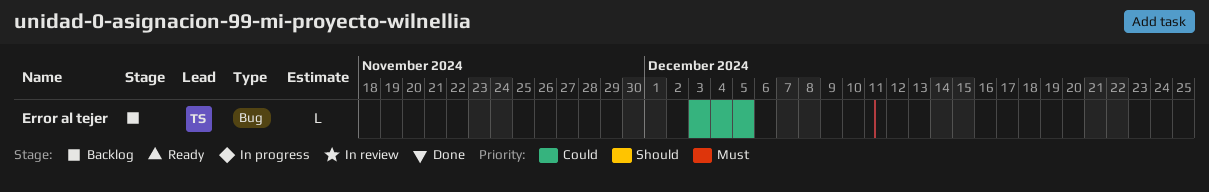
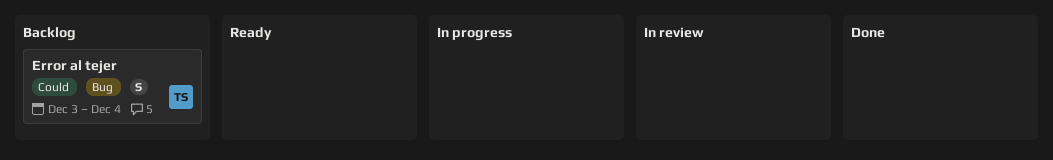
Error al tejer, estimate: L -> S
Error al tejer, due: Dec 5 -> Dec 4

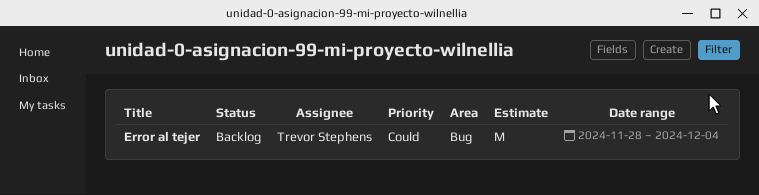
Error al tejer, estimate: S -> M
Error al tejer, start: Dec 3 -> Nov 28

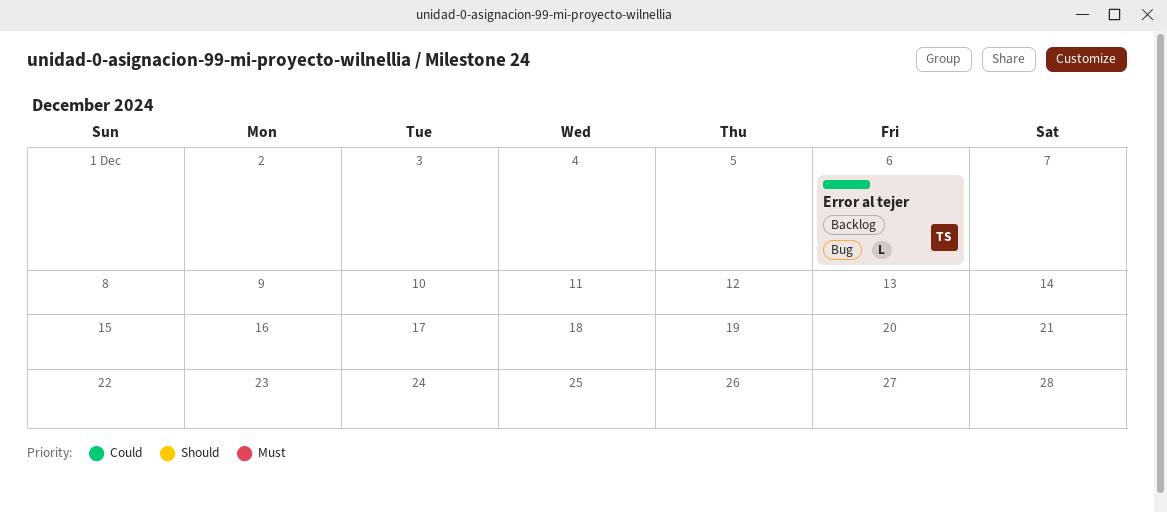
Error al tejer, estimate: M -> L
Error al tejer, due: Dec 4 -> Dec 6

